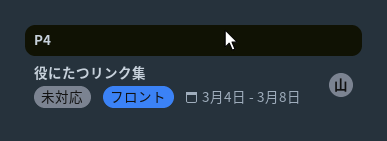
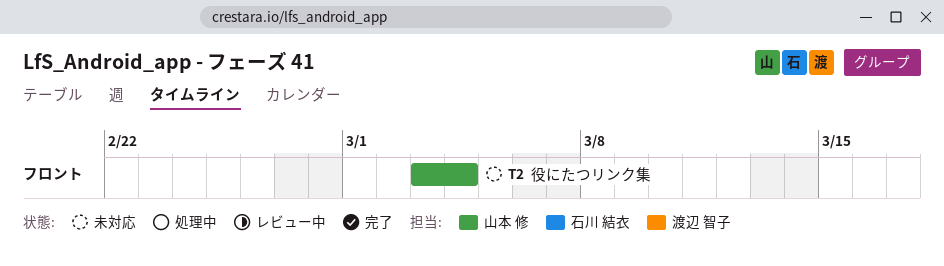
役にたつリンク集, start: Mar 4 -> Mar 3
役にたつリンク集, due: Mar 8 -> Mar 4

